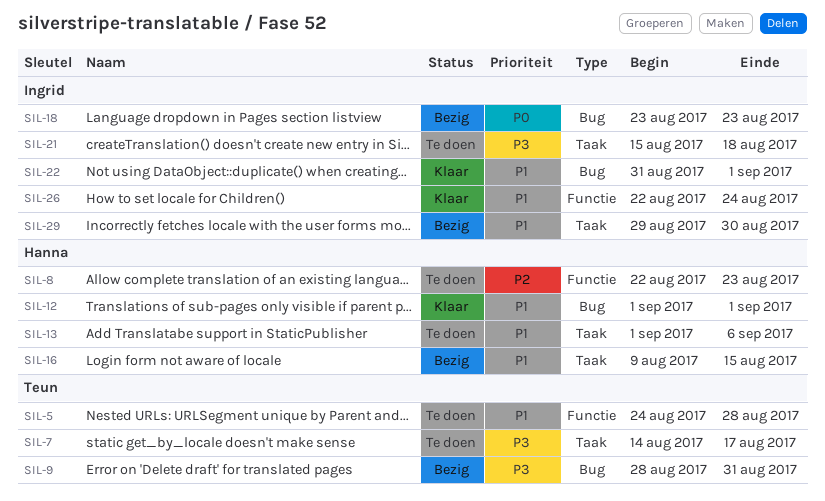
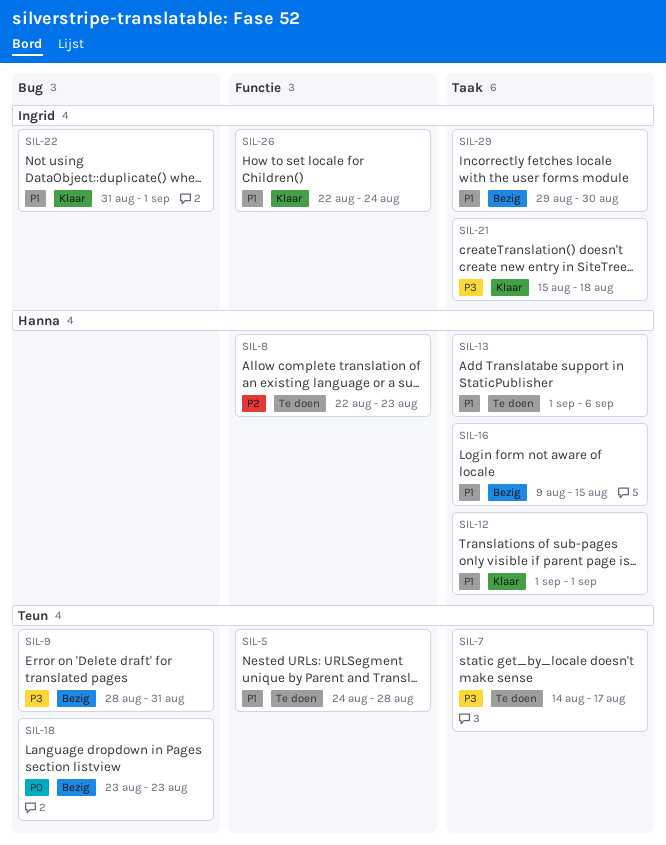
SIL-12, label: Bug -> Taak
SIL-18, owner: Ingrid -> Teun
SIL-21, status: Te doen -> Klaar

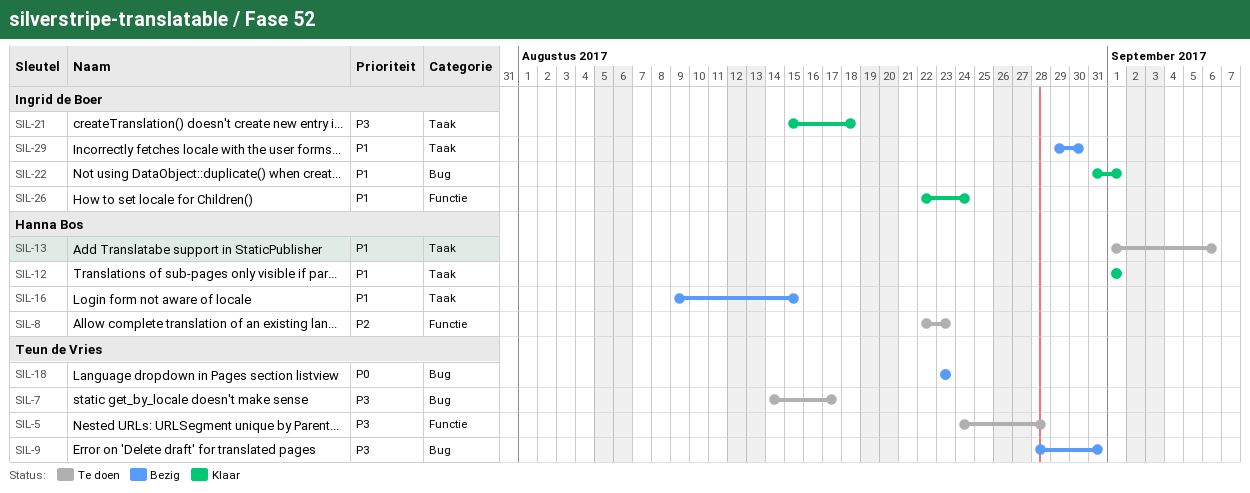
SIL-5, priority: P1 -> P3
SIL-7, label: Taak -> Bug

